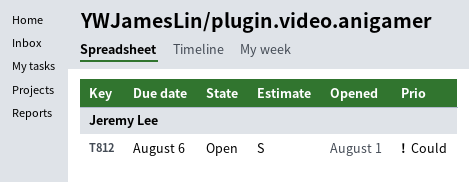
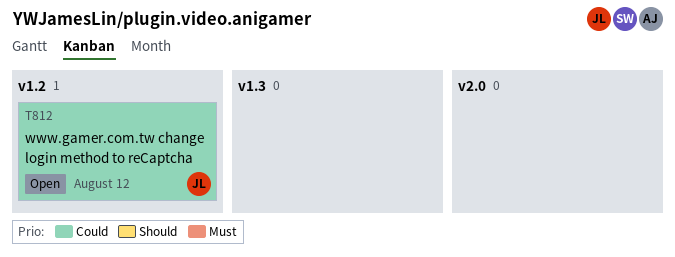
T812, due: Aug 6 -> Aug 12

